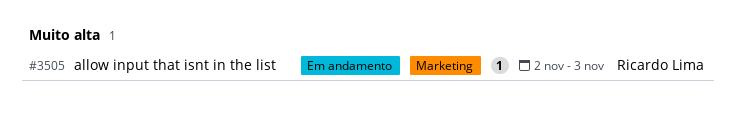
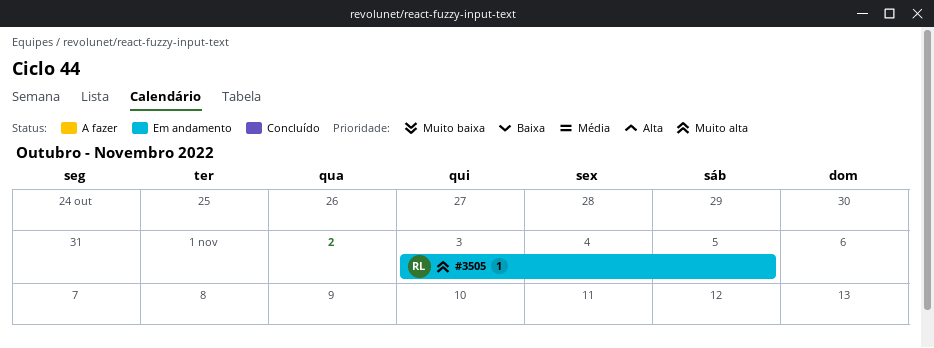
#3505, start: Nov 2 -> Nov 3
#3505, due: Nov 3 -> Nov 5

